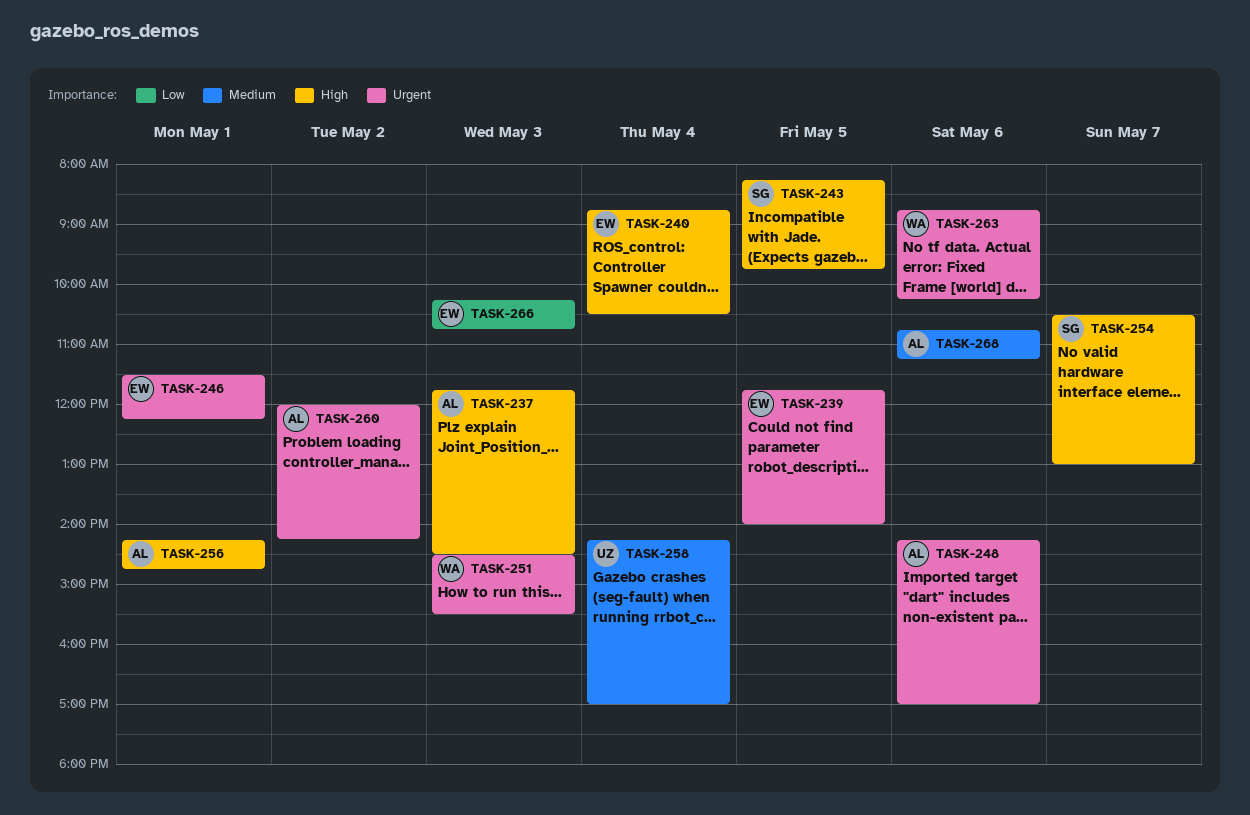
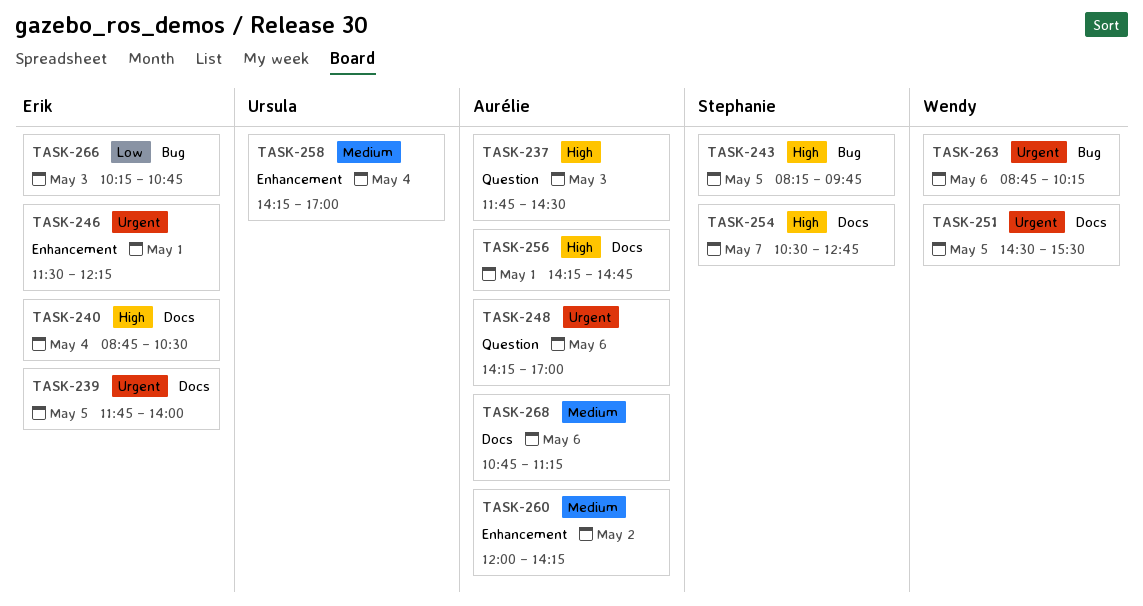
TASK-251, day: May 3 -> May 5
TASK-254, ends: 13:00 -> 12:45
TASK-260, priority: Urgent -> Medium

